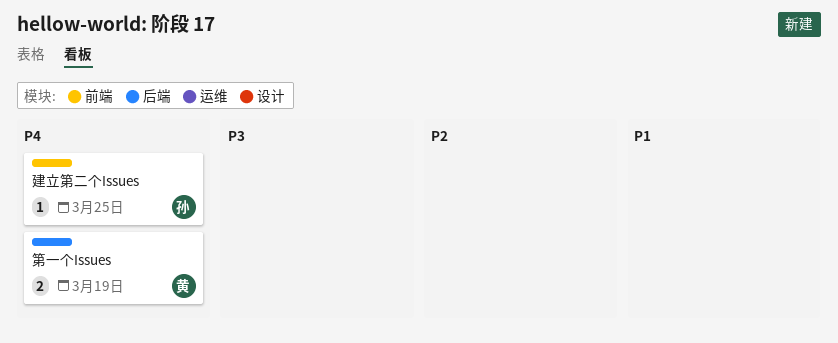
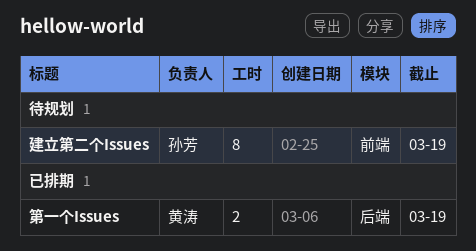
建立第二个Issues, estimate: 1 -> 8
建立第二个Issues, due: Mar 25 -> Mar 19

